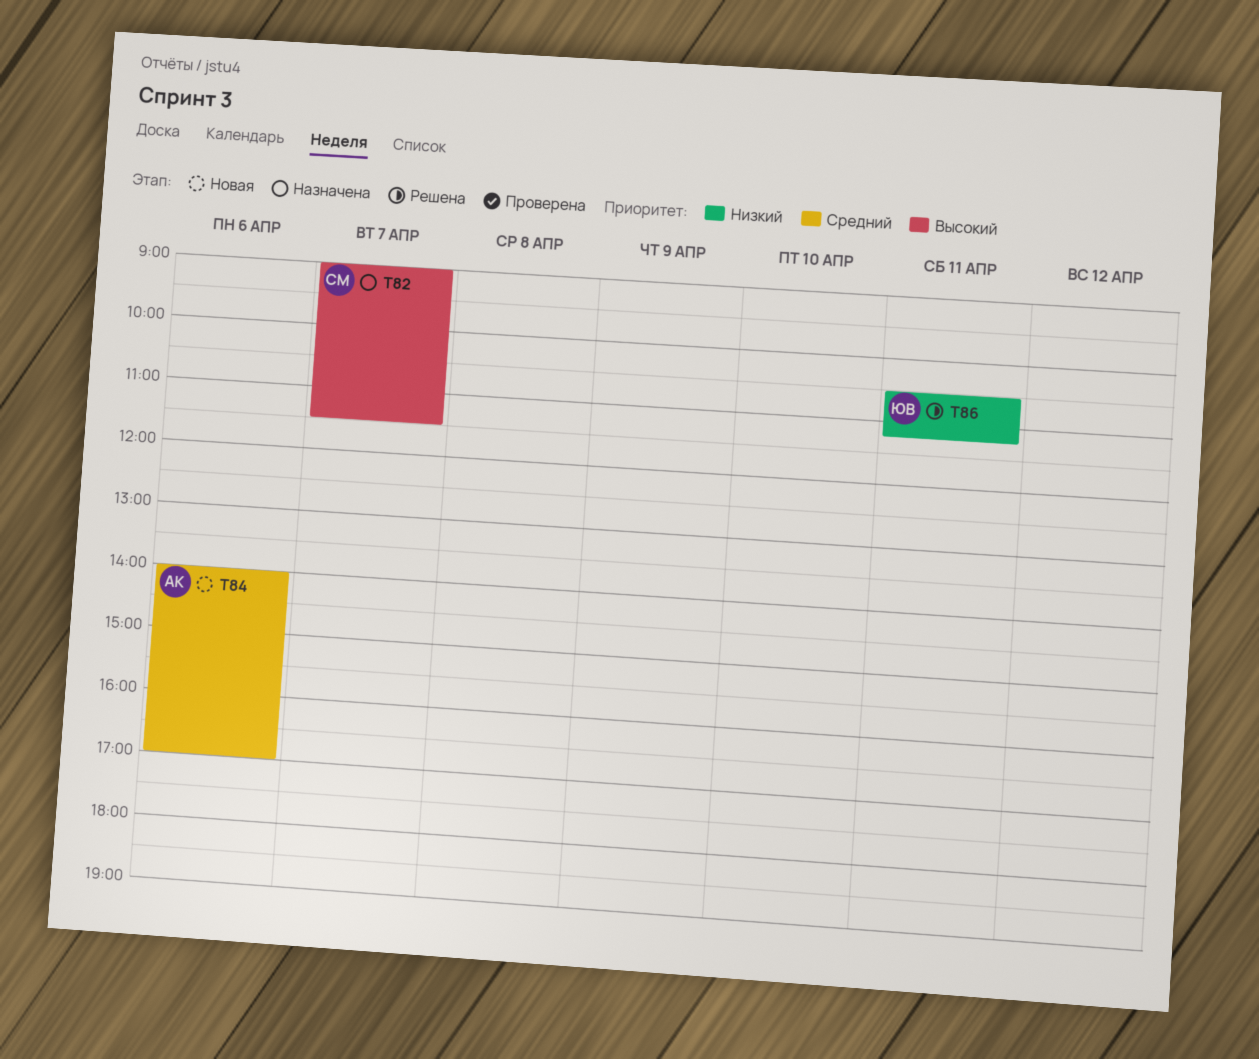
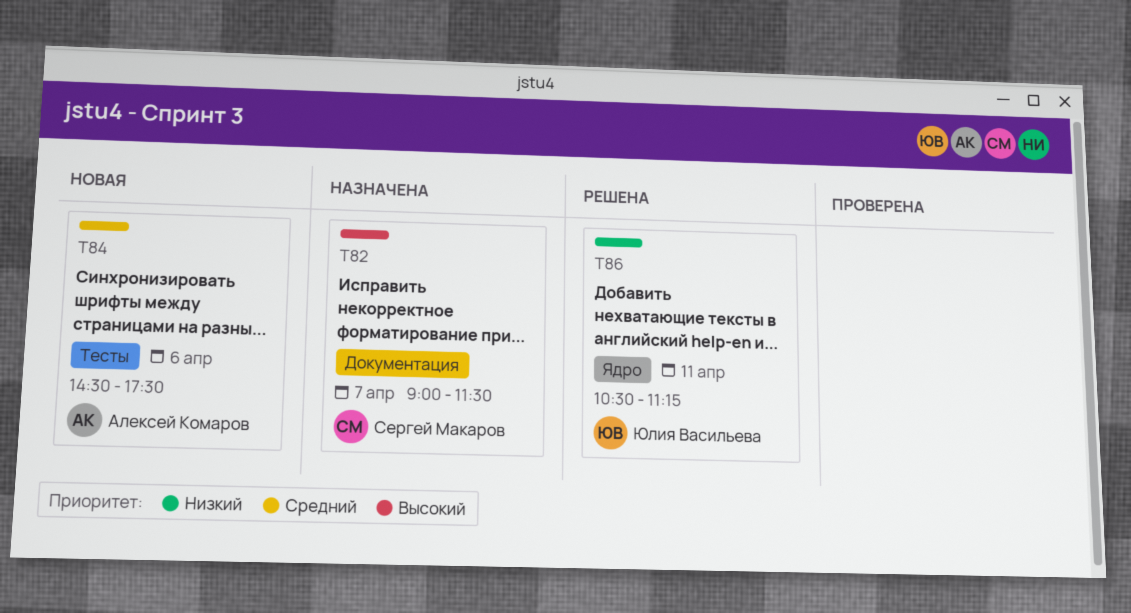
T84, begins: 14:00 -> 14:30
T84, ends: 17:00 -> 17:30

